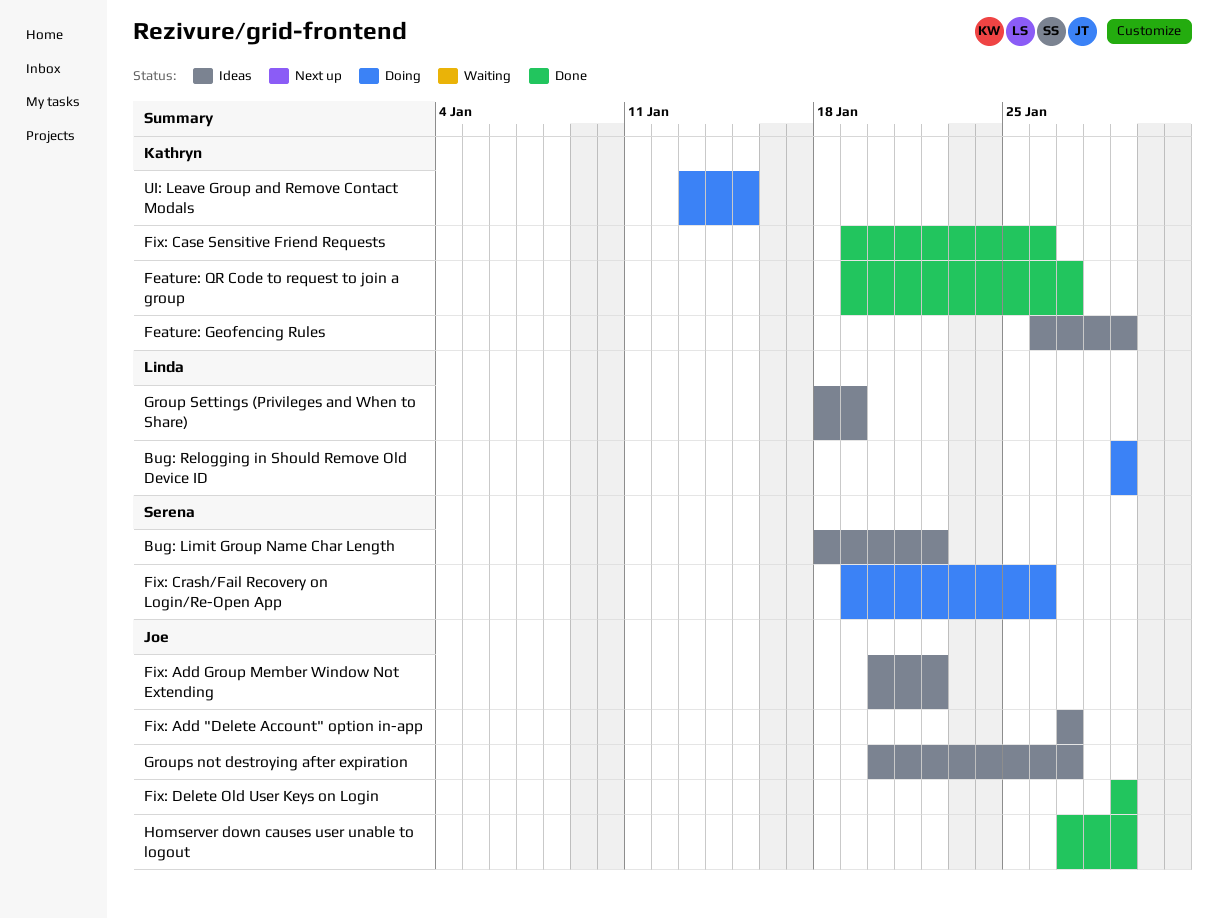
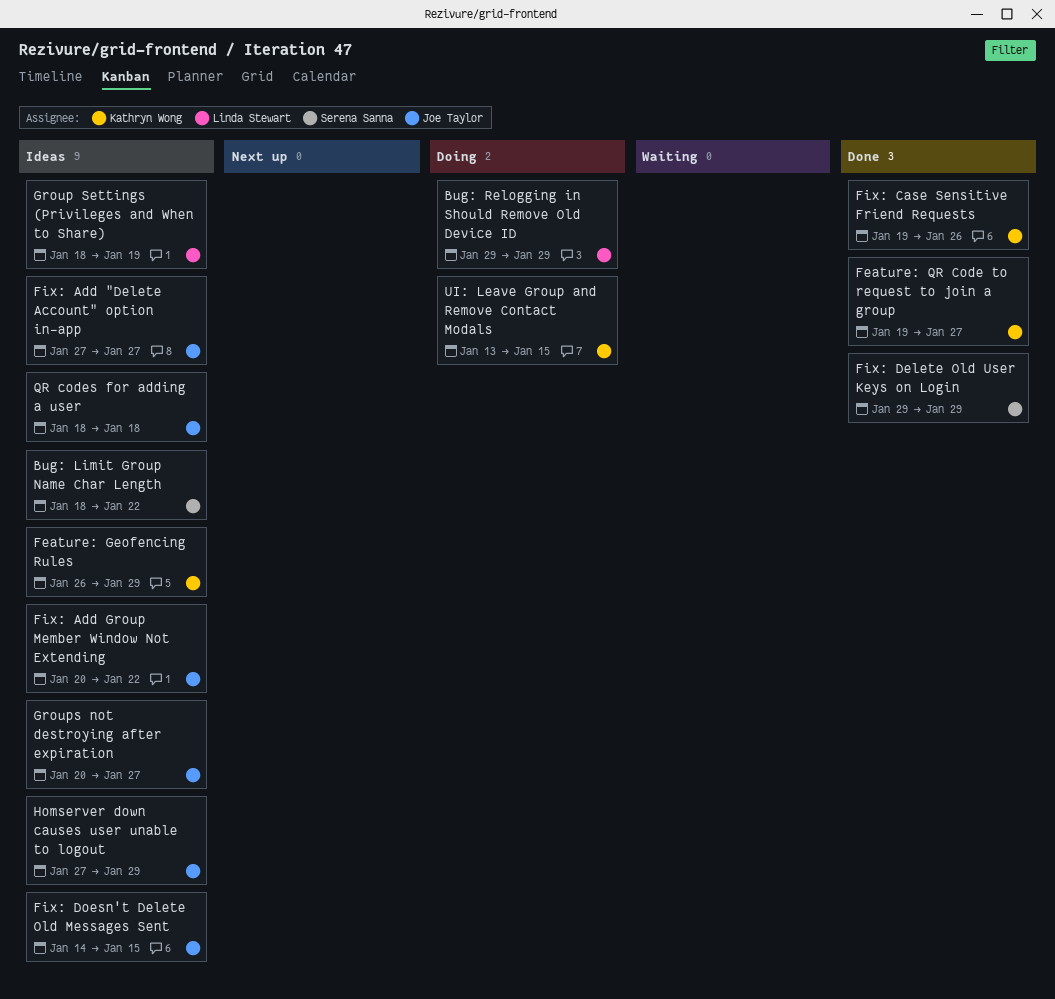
Fix: Crash/Fail Recovery on Login/Re-Open App: present -> none
Fix: Delete Old User Keys on Login, owner: Joe Taylor -> Serena Sanna
Fix: Doesn't Delete Old Messages Sent: none -> present
Homserver down causes user unable to logout, status: Done -> Ideas
QR codes for adding a user: none -> present

